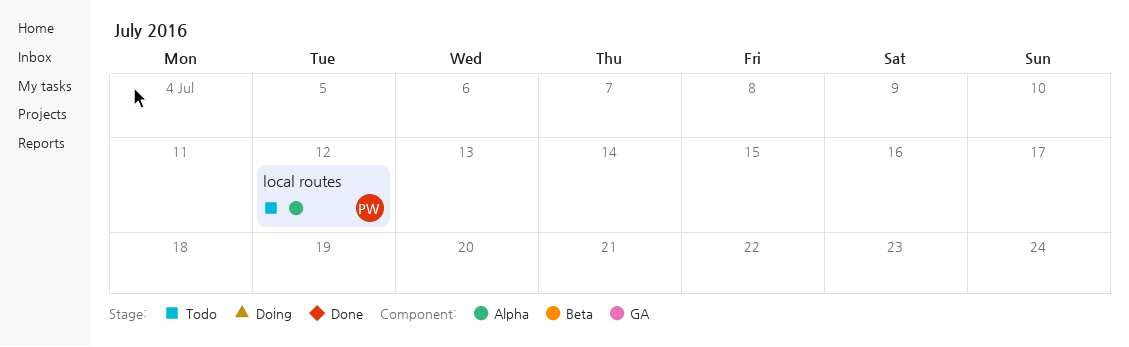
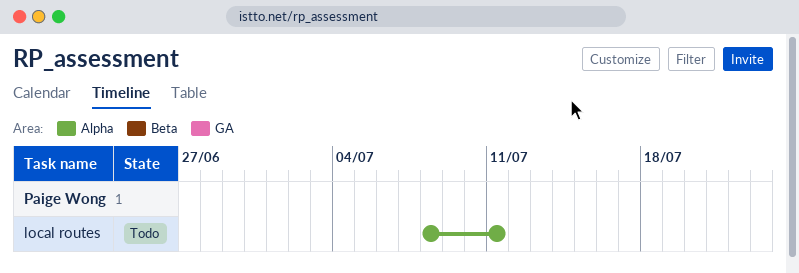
local routes, due: Jul 12 -> Jul 11

